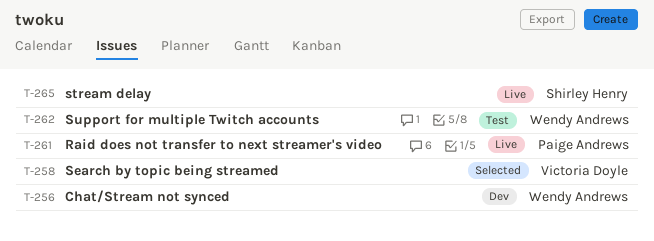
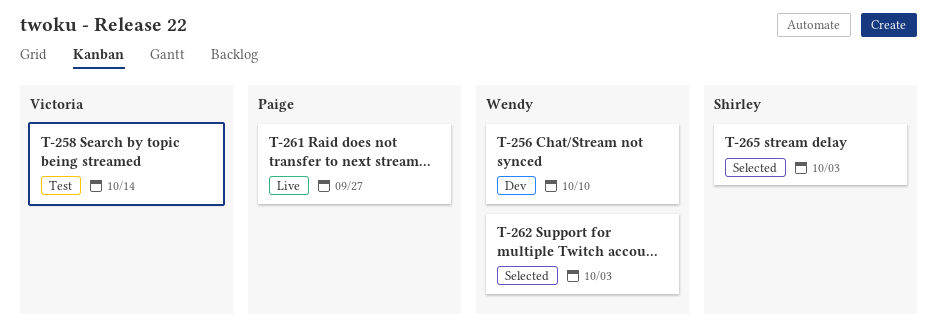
T-258, status: Selected -> Test
T-262, status: Test -> Selected
T-265, status: Live -> Selected

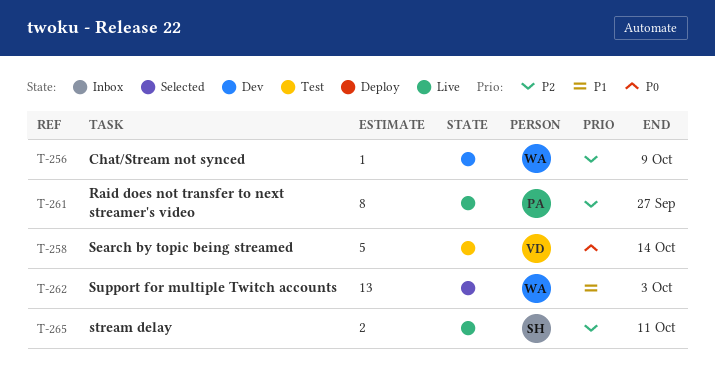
T-256, due: Oct 10 -> Oct 9
T-265, status: Selected -> Live
T-265, due: Oct 3 -> Oct 11

